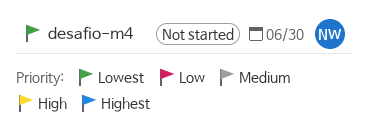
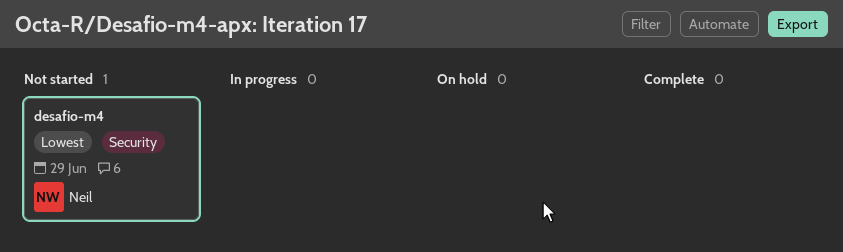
desafio-m4, due: Jun 30 -> Jun 29

